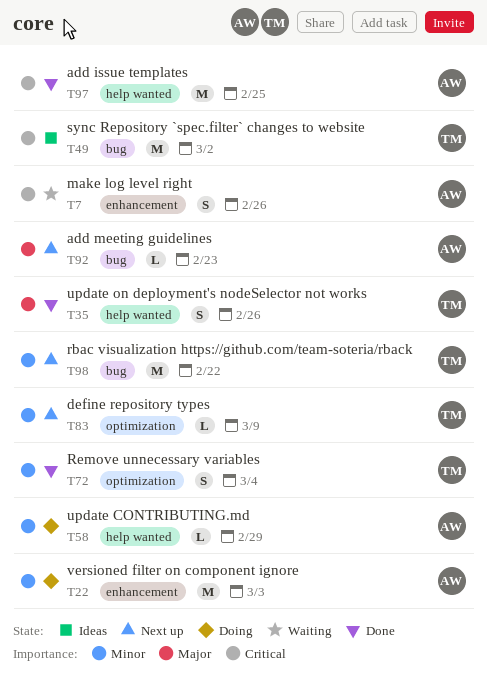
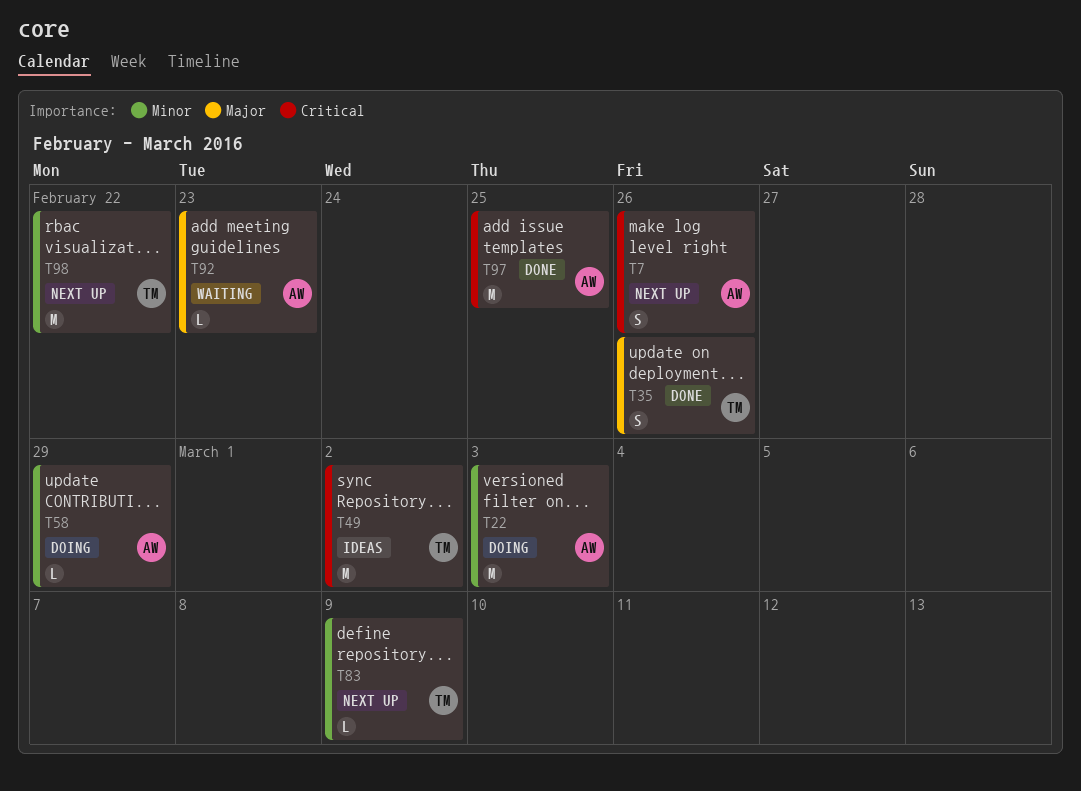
T7, status: Waiting -> Next up
T72: present -> none
T92, status: Next up -> Waiting

